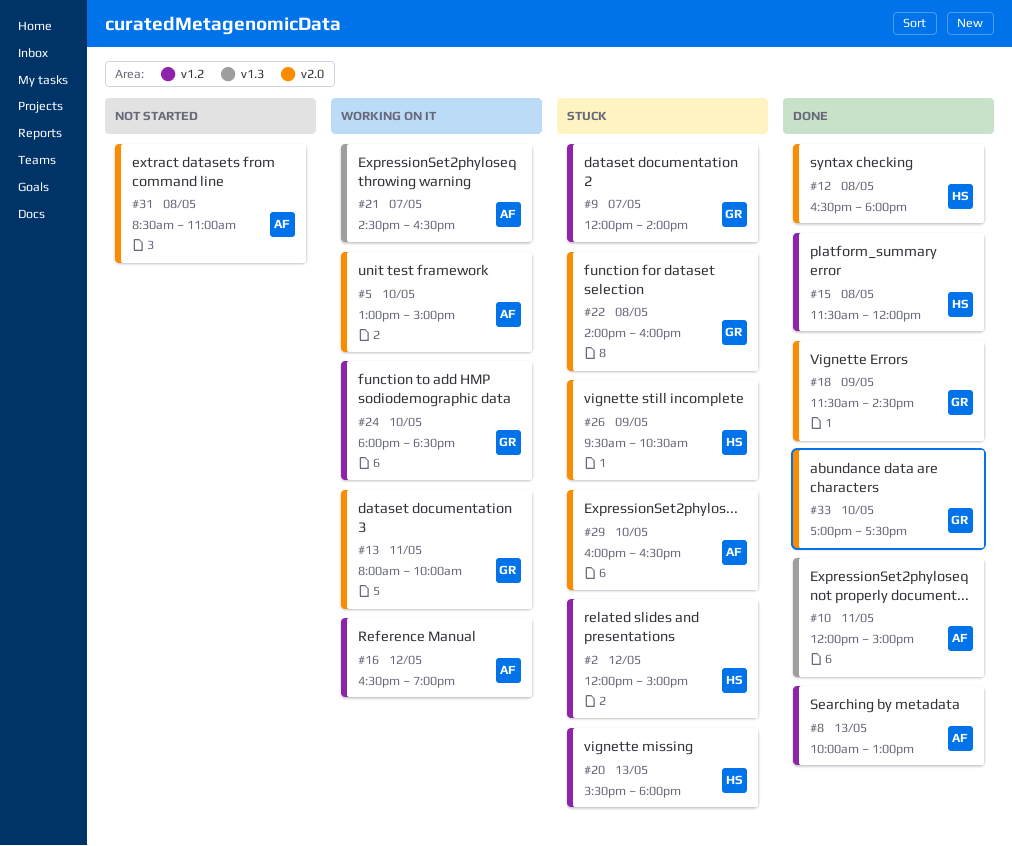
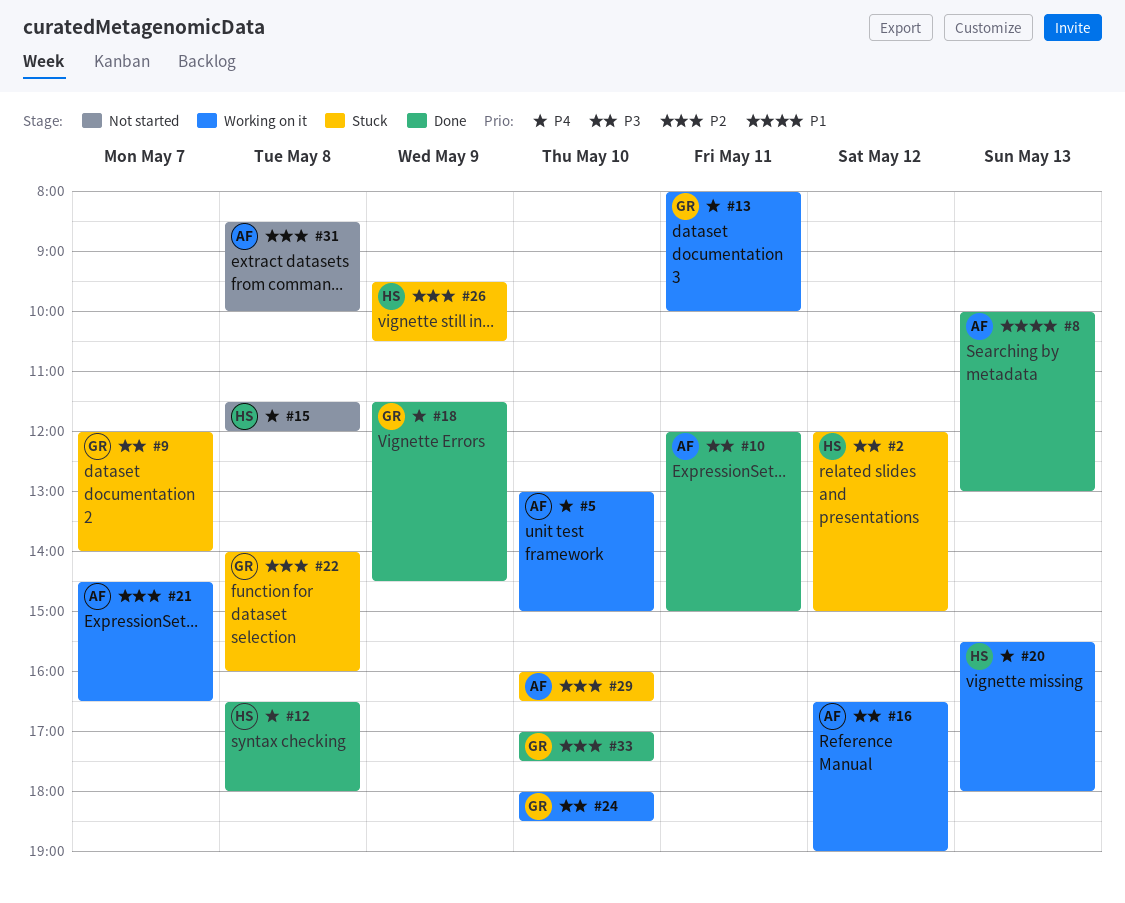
#15, status: Done -> Not started
#20, status: Stuck -> Working on it
#31, ends: 11:00 -> 10:00

